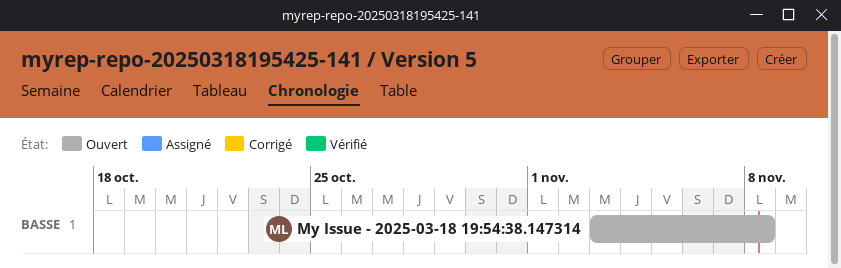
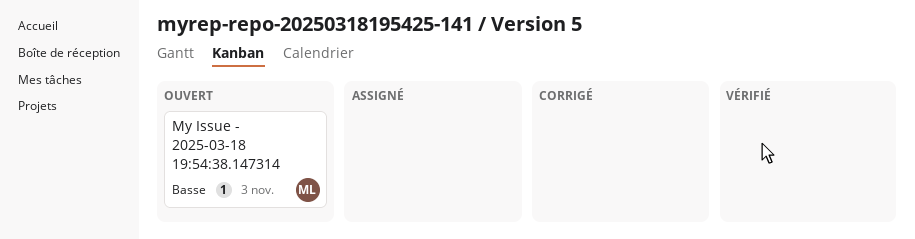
My Issue - 2025-03-18 19:54:38.147314, due: Nov 8 -> Nov 3

